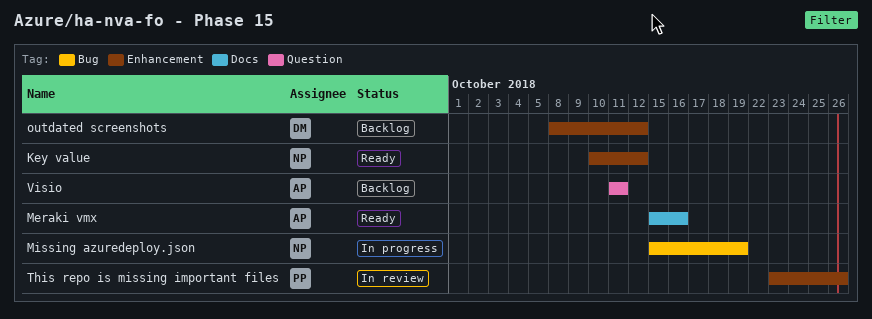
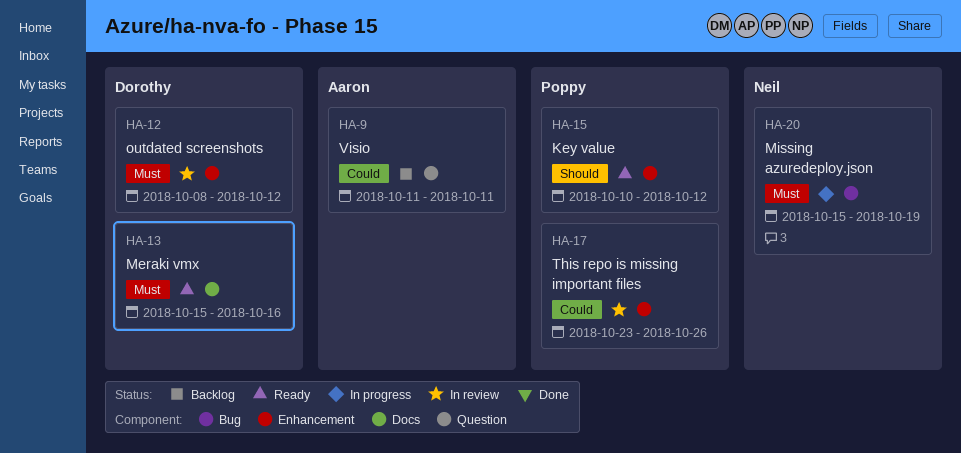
Key value, owner: Neil -> Poppy
Meraki vmx, owner: Aaron -> Dorothy
outdated screenshots, status: Backlog -> In review

